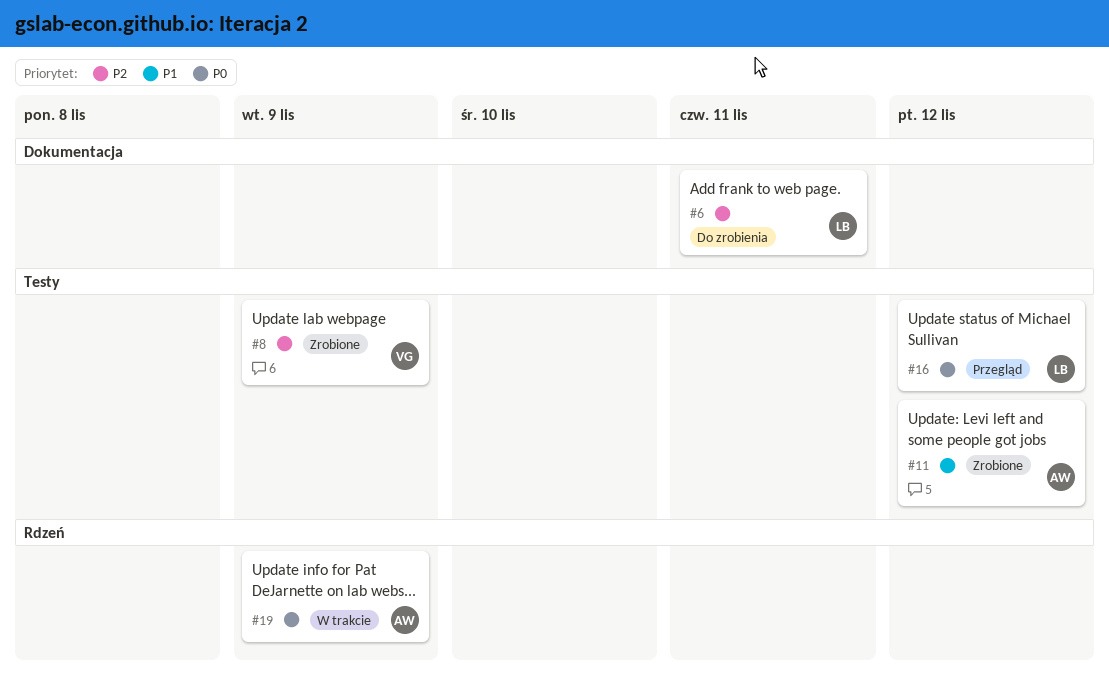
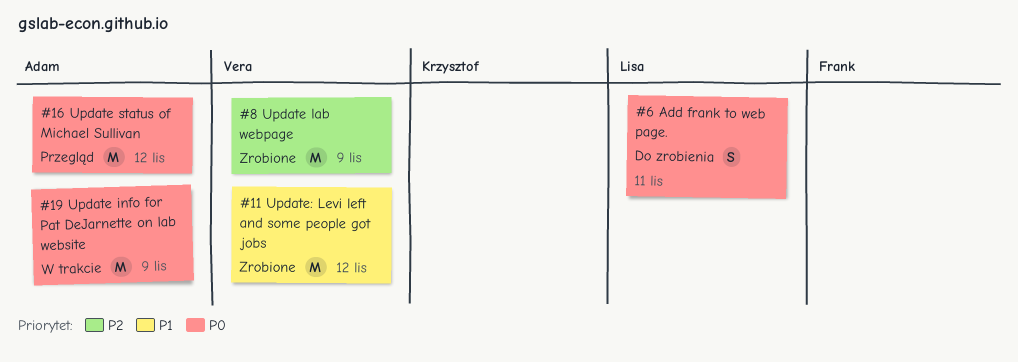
#6, priority: P2 -> P0
#11, owner: Adam -> Vera
#16, owner: Lisa -> Adam

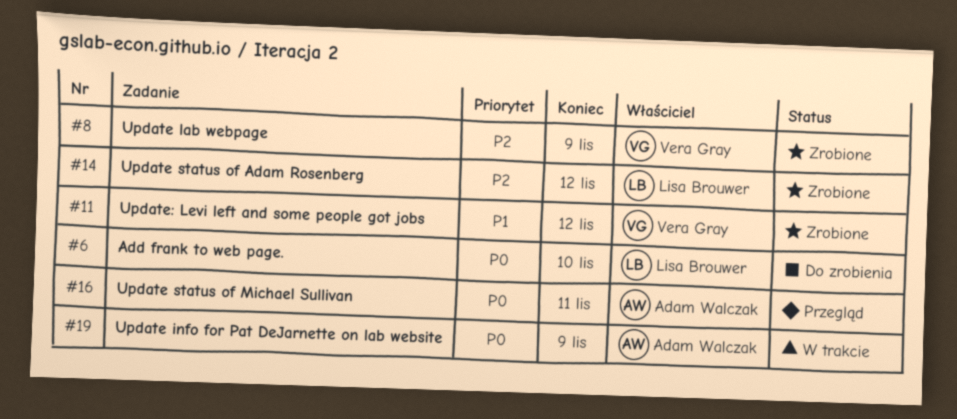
#6, due: Nov 11 -> Nov 10
#14: none -> present
#16, due: Nov 12 -> Nov 11

